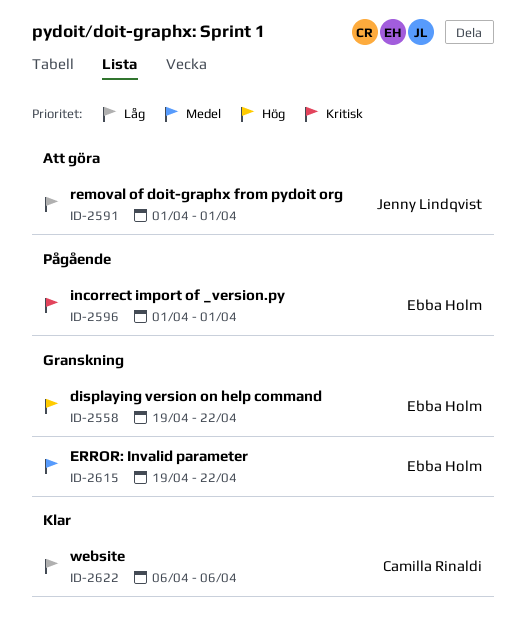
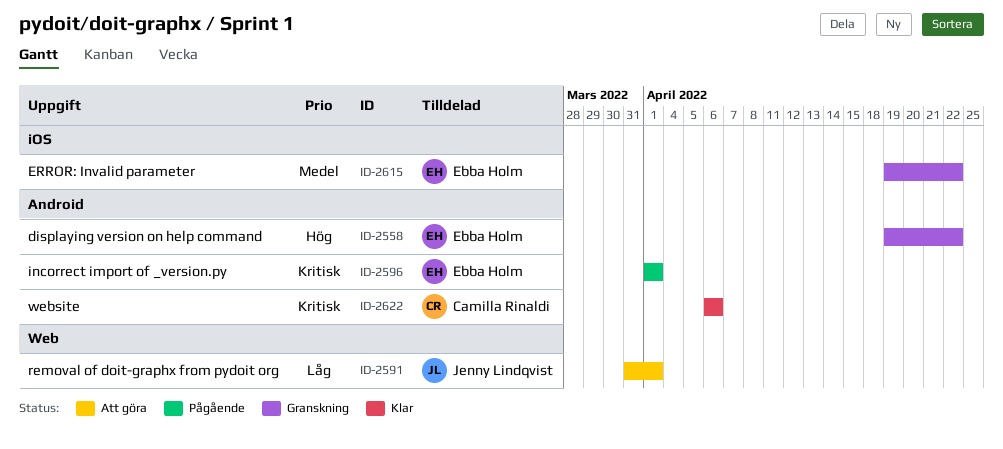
ID-2591, start: Apr 1 -> Mar 31
ID-2622, priority: Låg -> Kritisk

